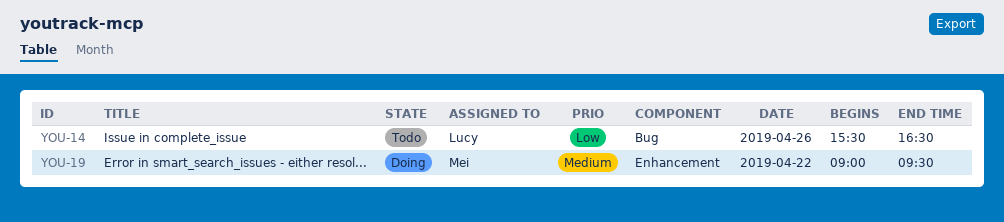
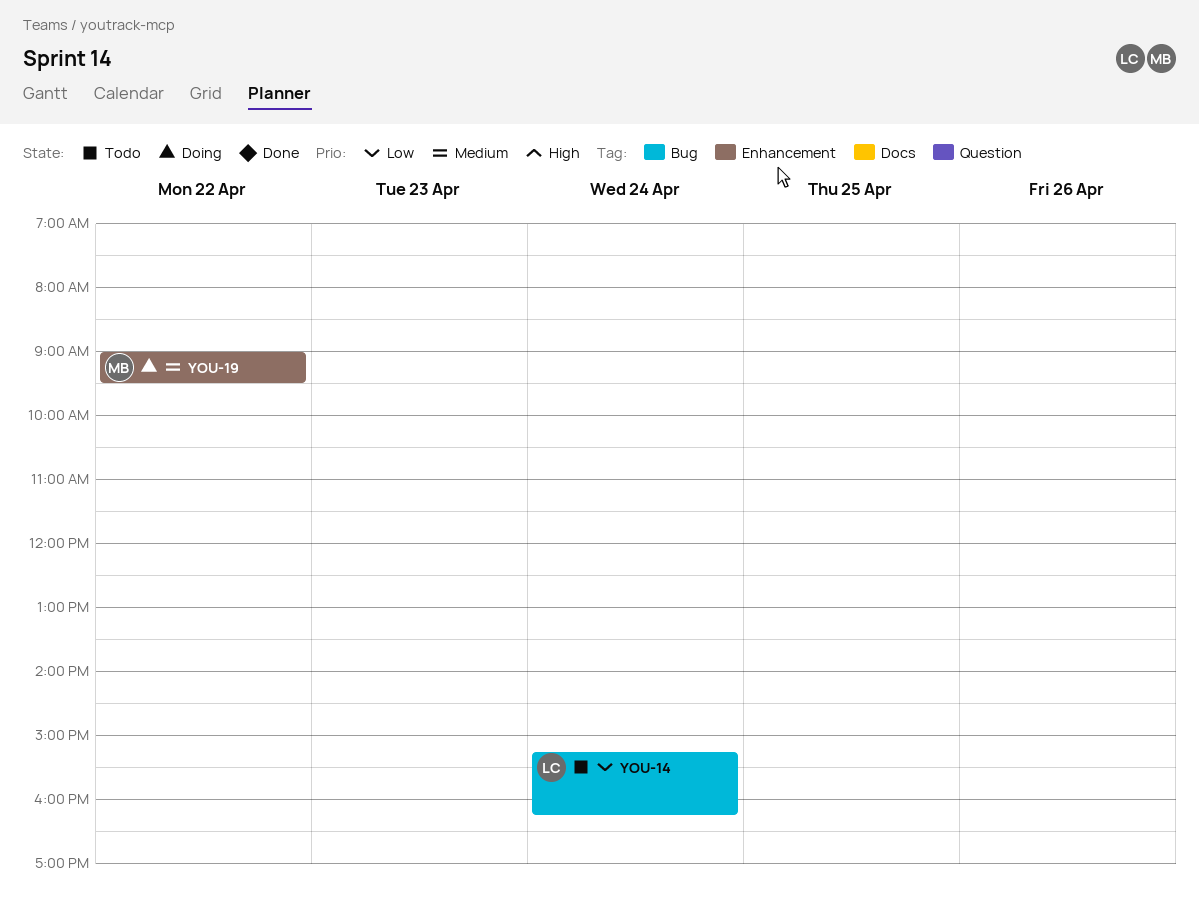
YOU-14, day: Apr 26 -> Apr 24
YOU-14, begins: 15:30 -> 15:15
YOU-14, ends: 16:30 -> 16:15

